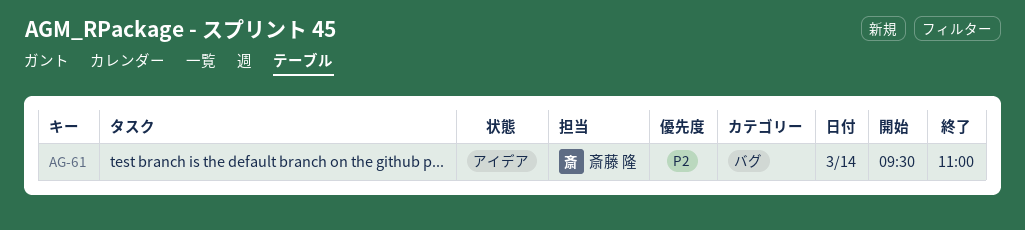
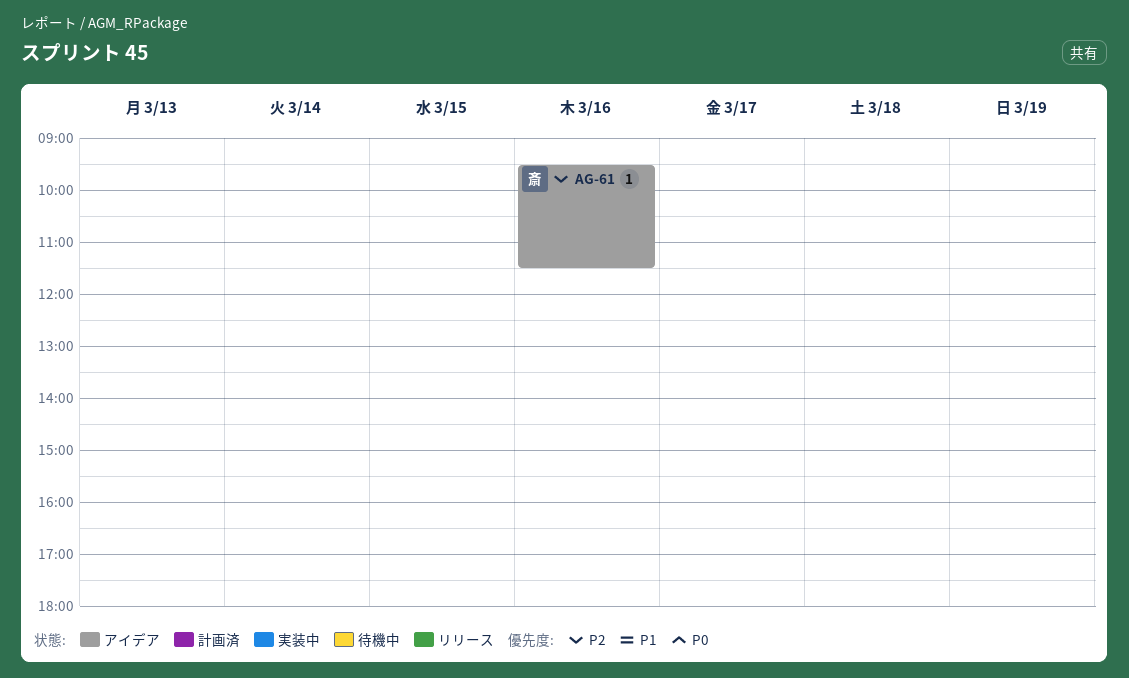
AG-61, day: Mar 14 -> Mar 16
AG-61, ends: 11:00 -> 11:30

